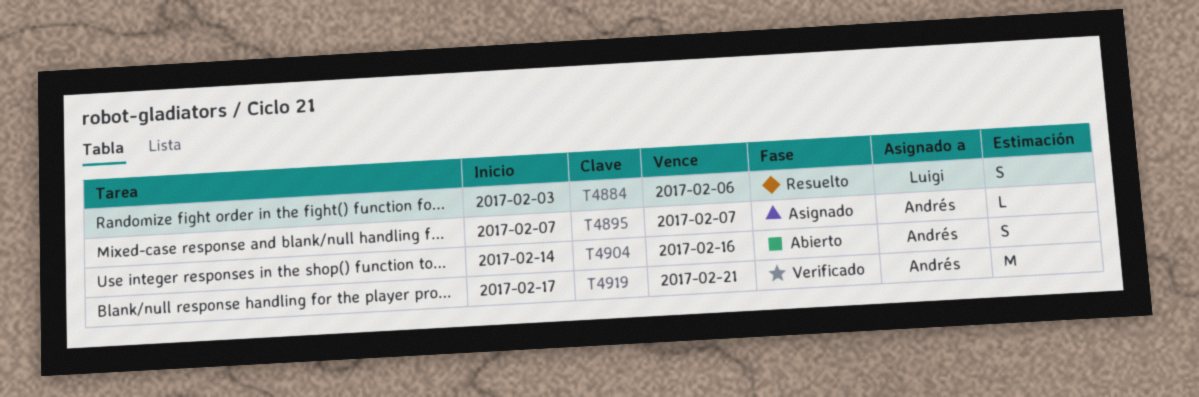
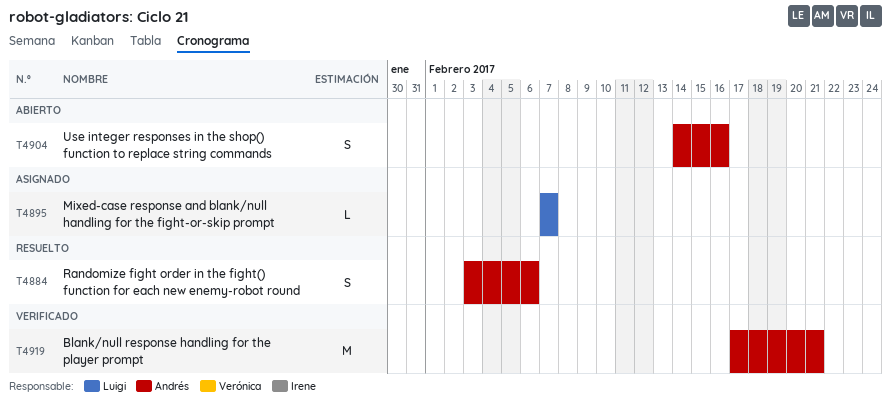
T4884, owner: Luigi -> Andrés
T4895, owner: Andrés -> Luigi

